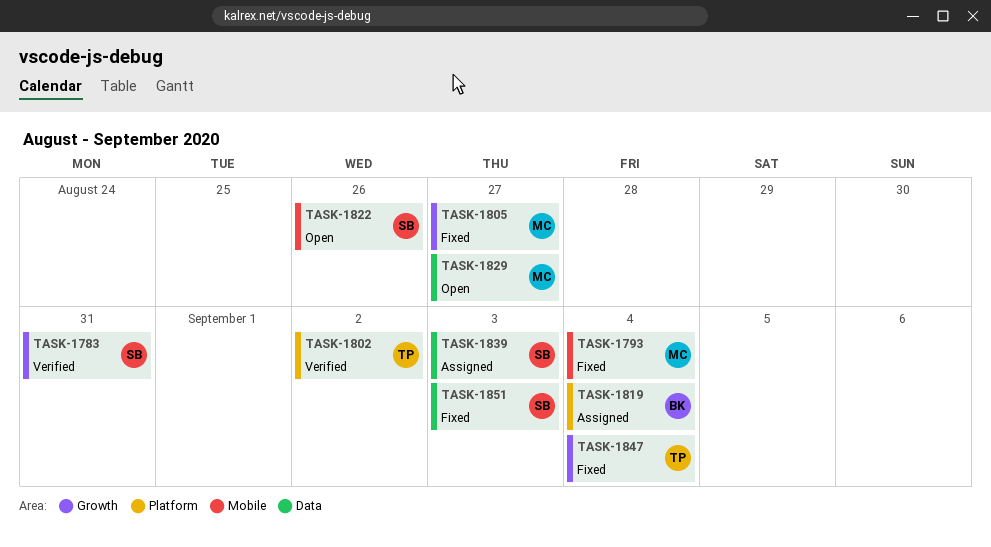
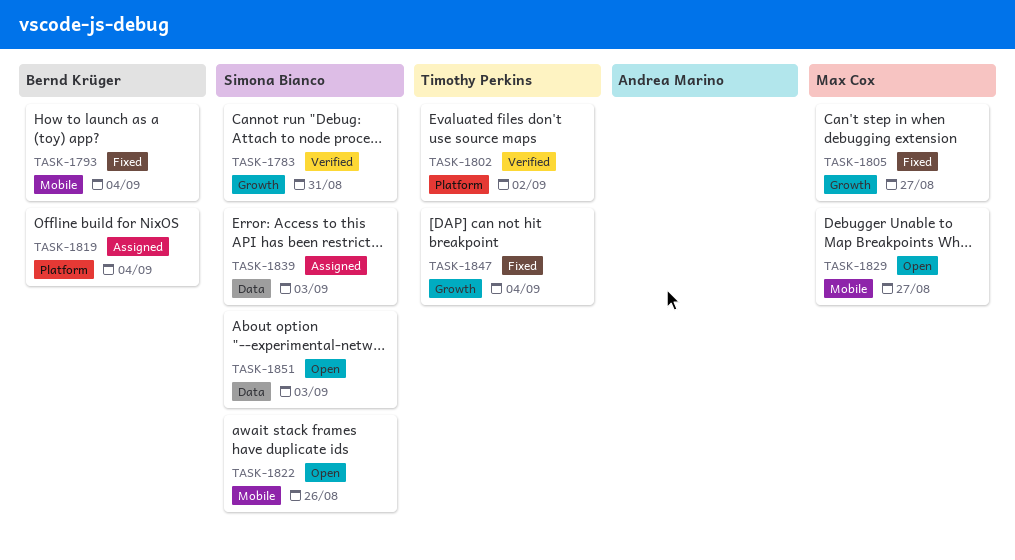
TASK-1793, owner: Max Cox -> Bernd Krüger
TASK-1829, label: Data -> Mobile
TASK-1851, status: Fixed -> Open

